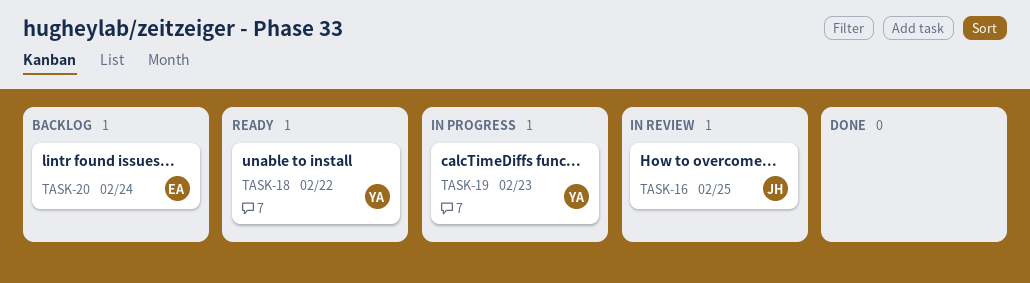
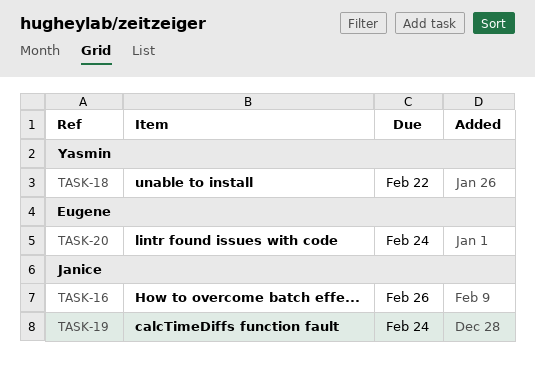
TASK-16, due: Feb 25 -> Feb 26
TASK-19, owner: Yasmin -> Janice
TASK-19, due: Feb 23 -> Feb 24

